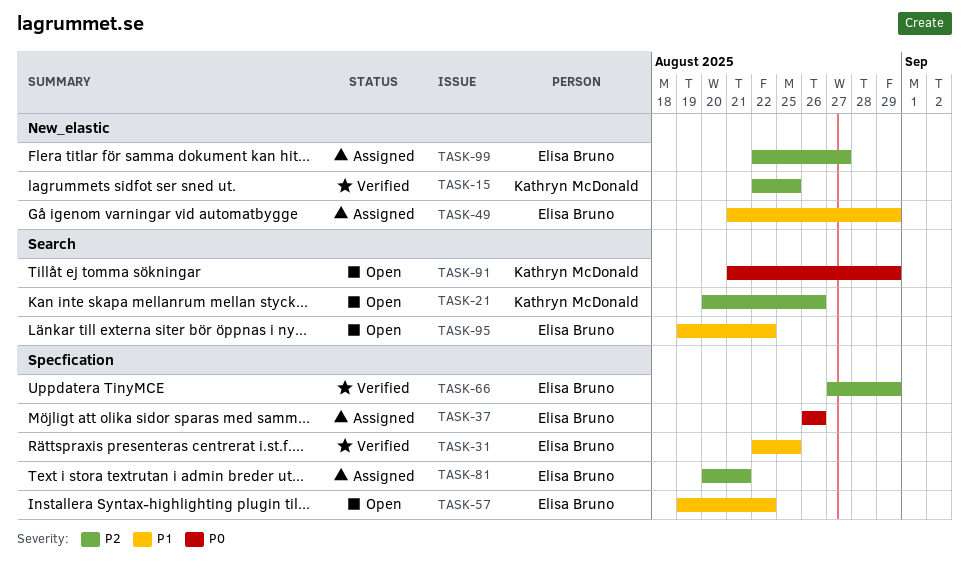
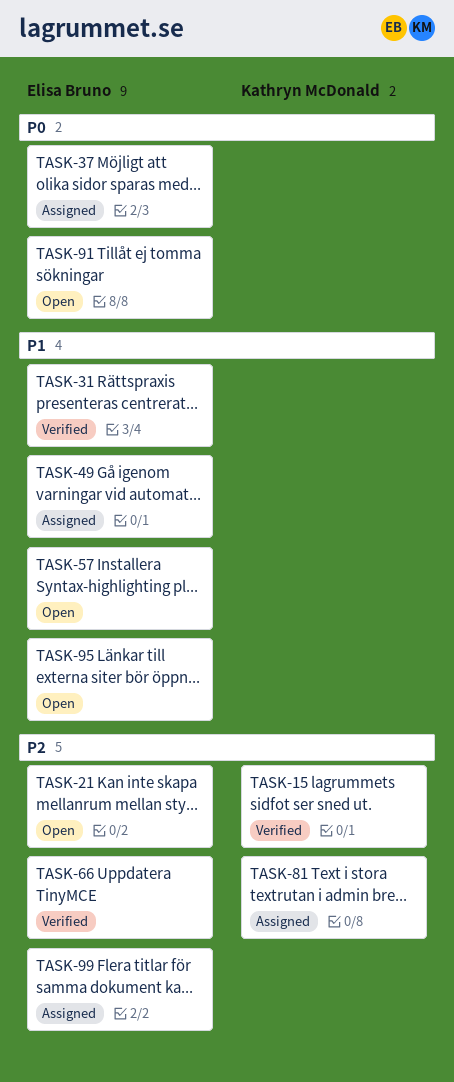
TASK-21, owner: Kathryn McDonald -> Elisa Bruno
TASK-81, owner: Elisa Bruno -> Kathryn McDonald
TASK-91, owner: Kathryn McDonald -> Elisa Bruno

